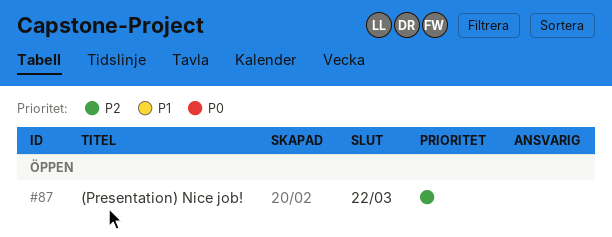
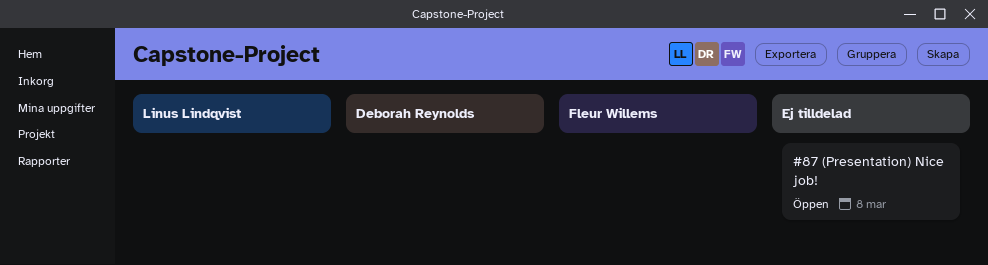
#87, due: Mar 22 -> Mar 8

